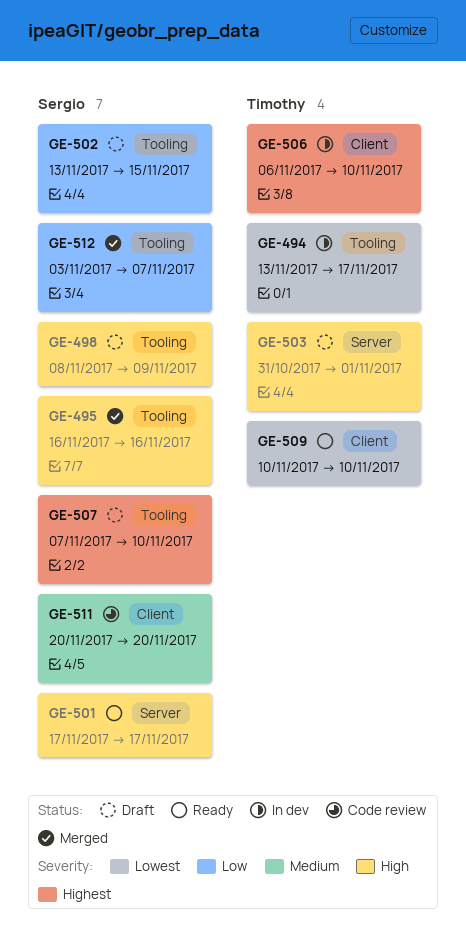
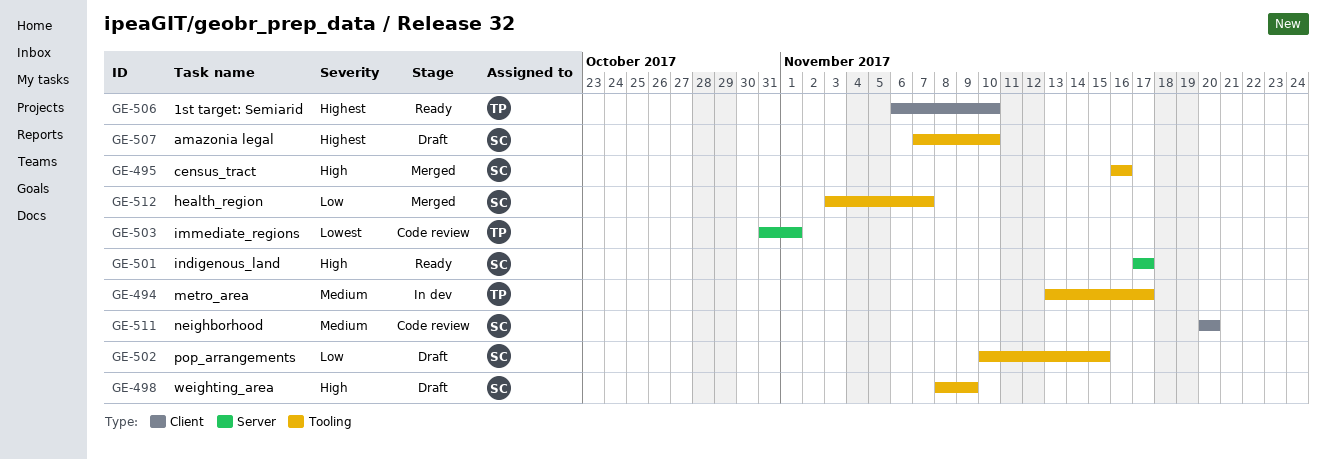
GE-494, priority: Lowest -> Medium
GE-502, start: Nov 13 -> Nov 10
GE-503, status: Draft -> Code review
GE-503, priority: High -> Lowest
GE-506, status: In dev -> Ready
GE-509: present -> none

